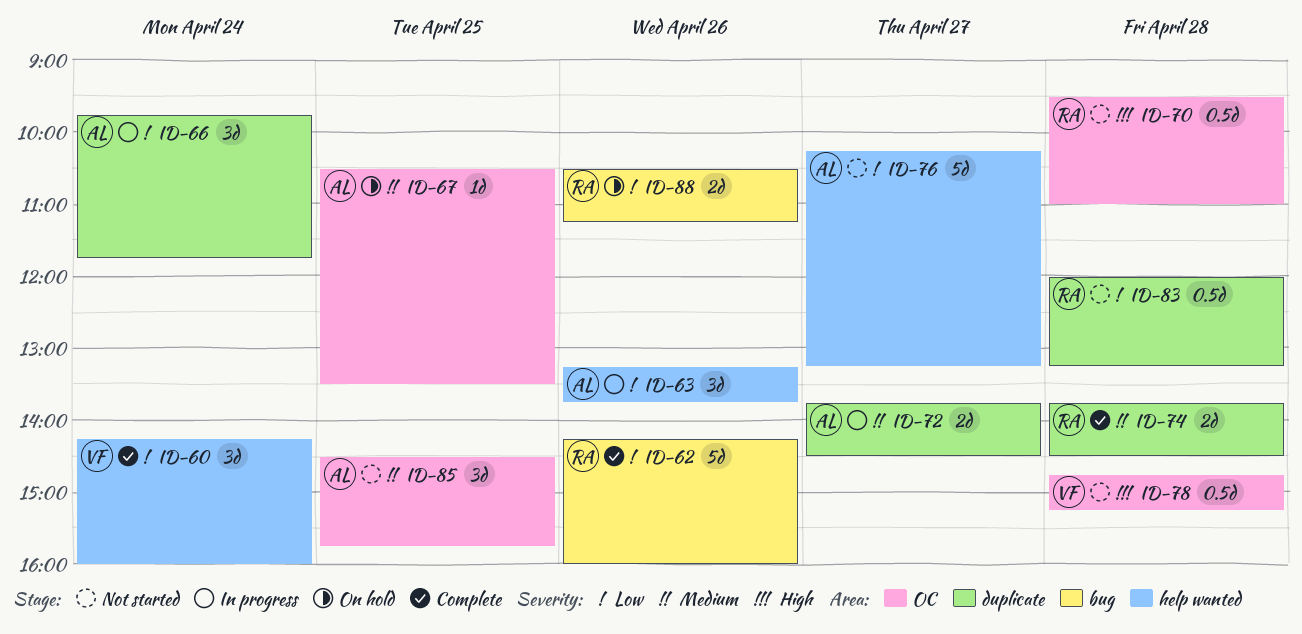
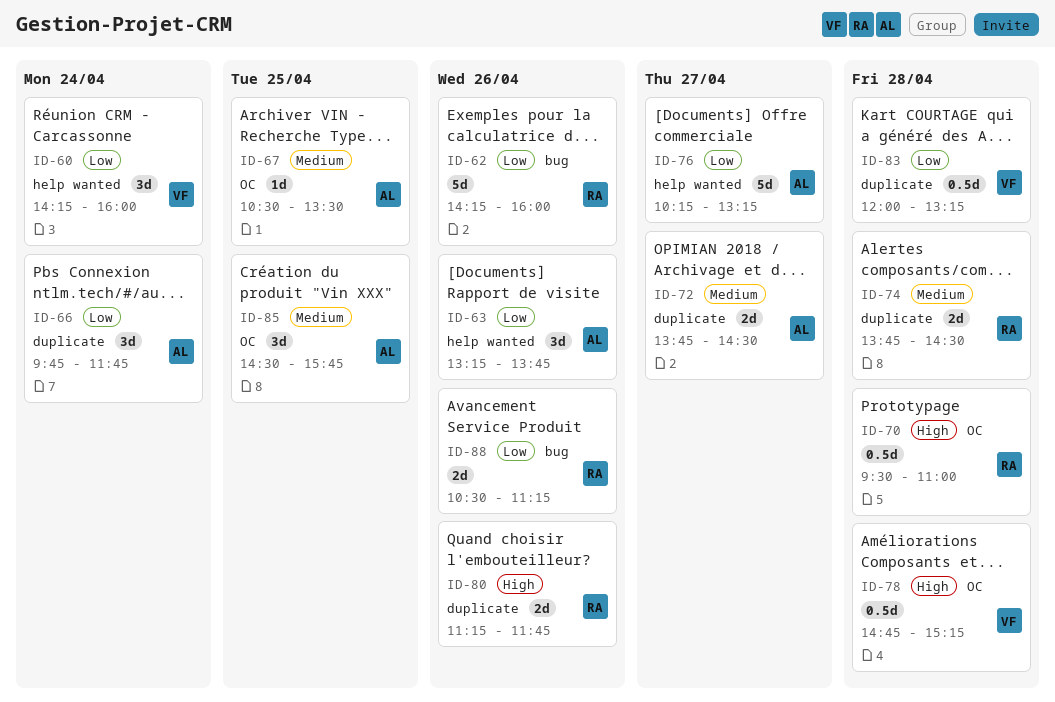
ID-80: none -> present
ID-83, owner: RA -> VF

